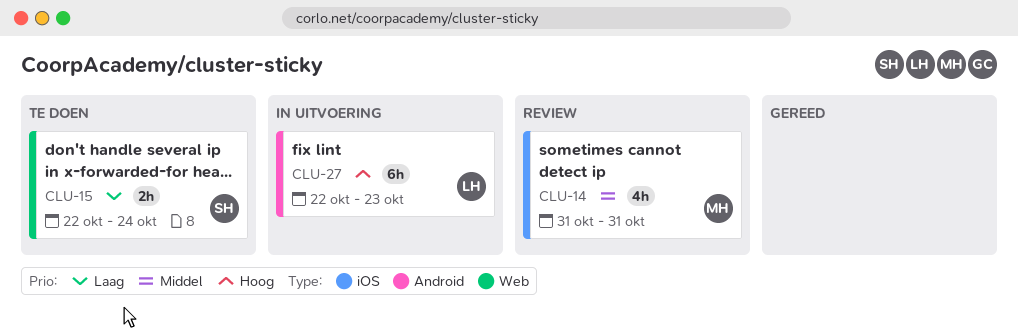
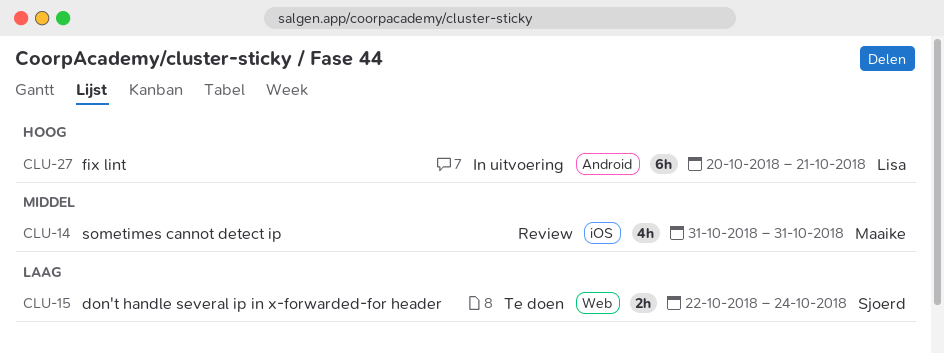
CLU-27, start: Oct 22 -> Oct 20
CLU-27, due: Oct 23 -> Oct 21

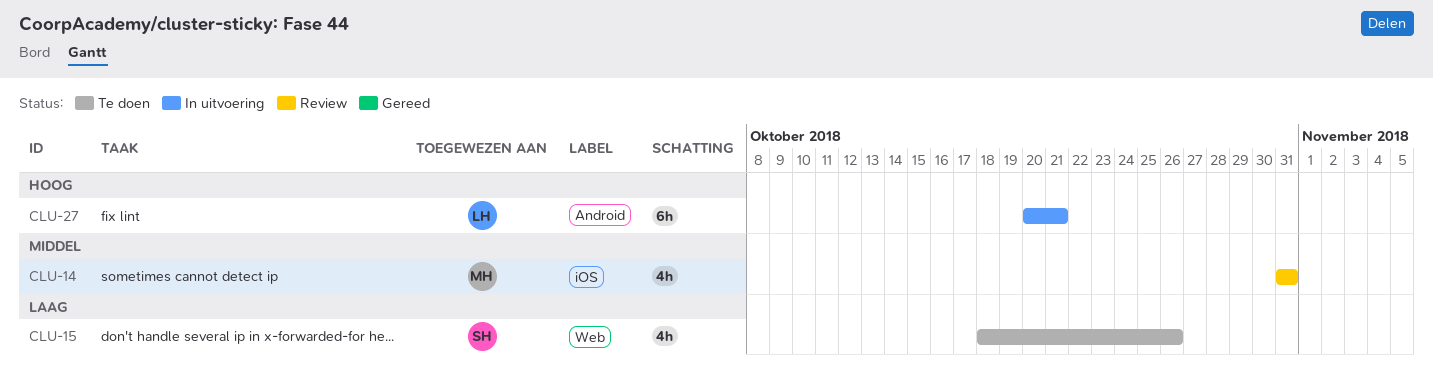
CLU-15, estimate: 2h -> 4h
CLU-15, start: Oct 22 -> Oct 18
CLU-15, due: Oct 24 -> Oct 26

